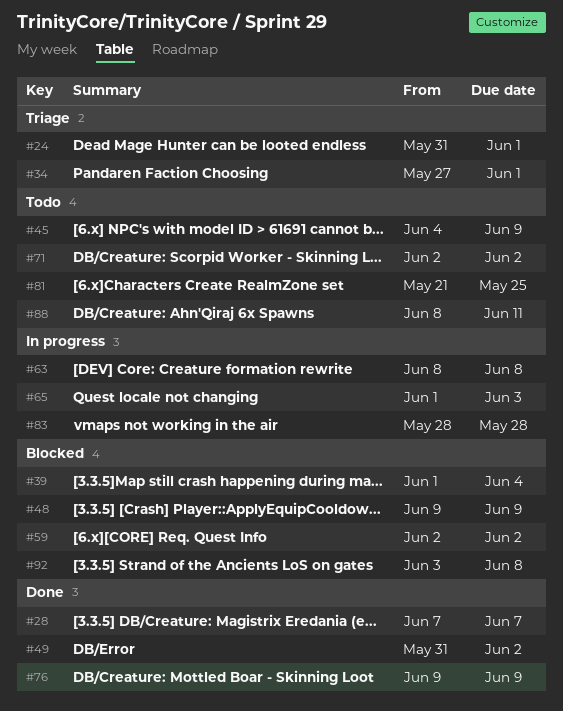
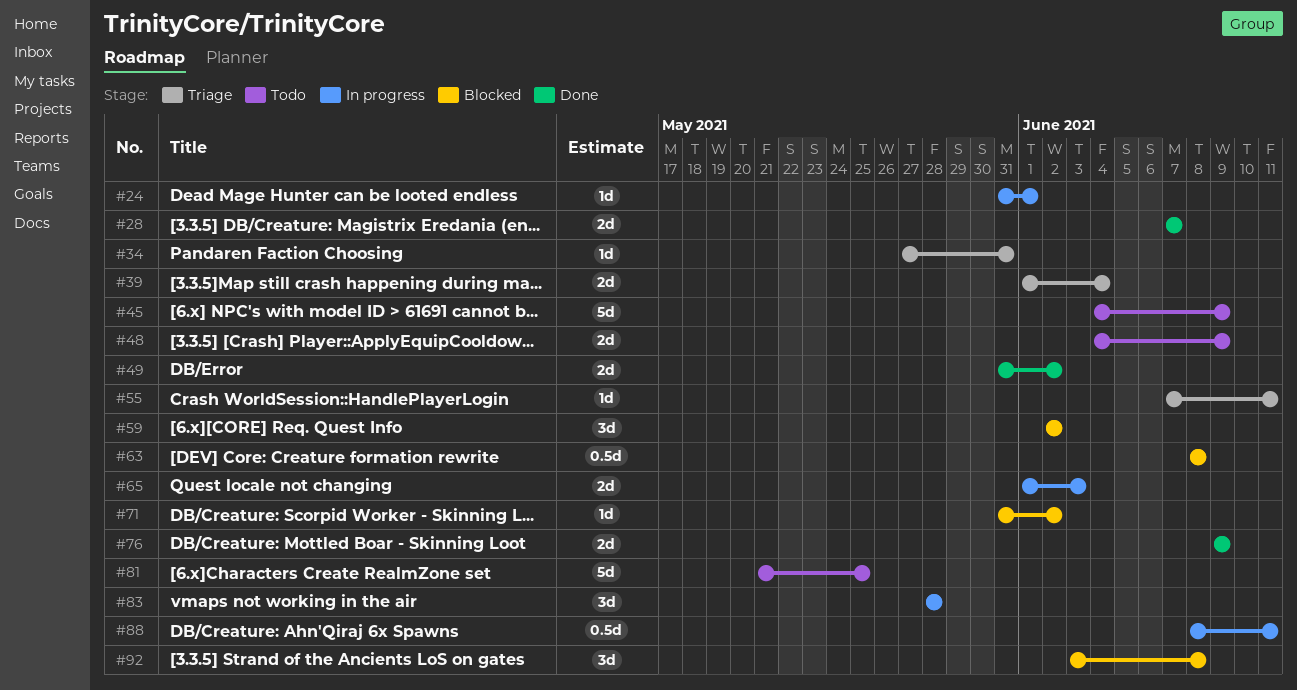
#24, status: Triage -> In progress
#34, due: Jun 1 -> May 31
#39, status: Blocked -> Triage
#48, status: Blocked -> Todo
#48, start: Jun 9 -> Jun 4
#55: none -> present
#63, status: In progress -> Blocked
#71, status: Todo -> Blocked
#71, start: Jun 2 -> May 31
#88, status: Todo -> In progress

